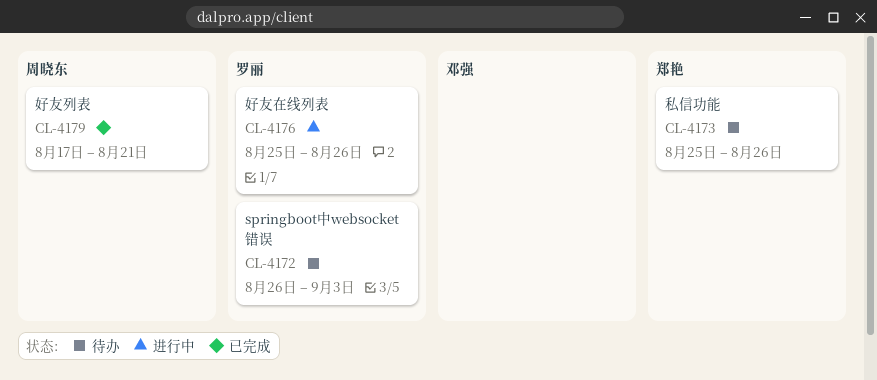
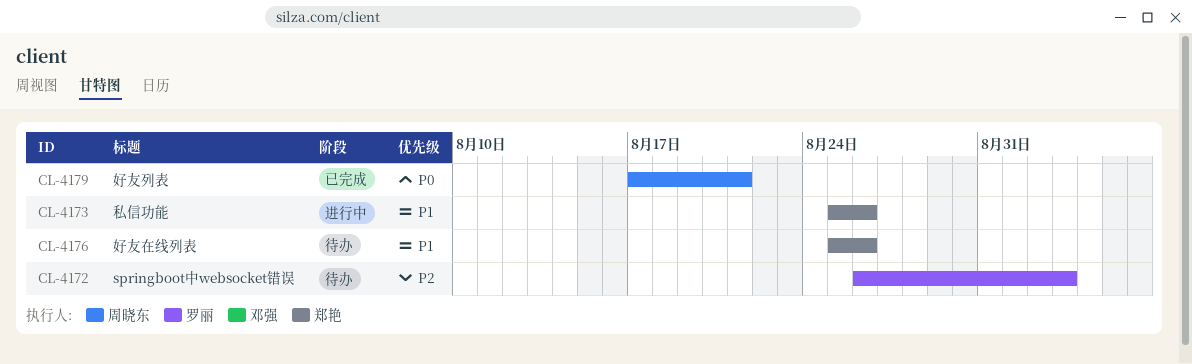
CL-4173, status: 待办 -> 进行中
CL-4176, status: 进行中 -> 待办
CL-4176, owner: 罗丽 -> 郑艳

